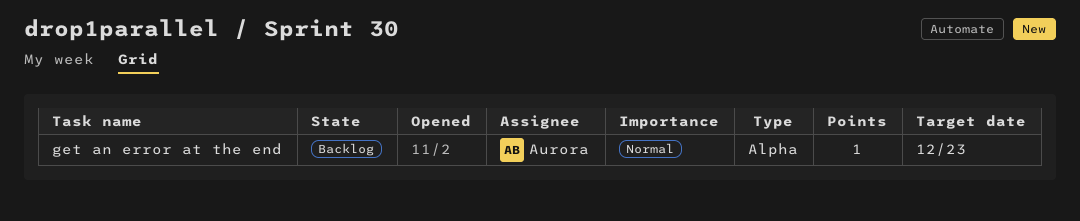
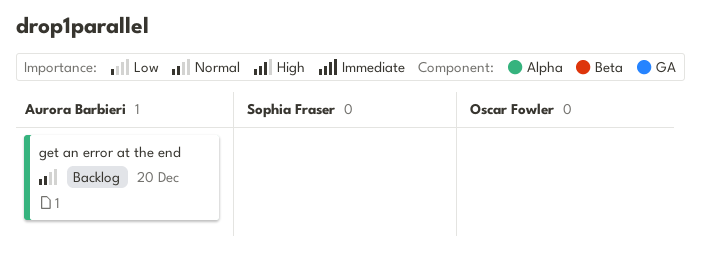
get an error at the end, due: Dec 23 -> Dec 20

